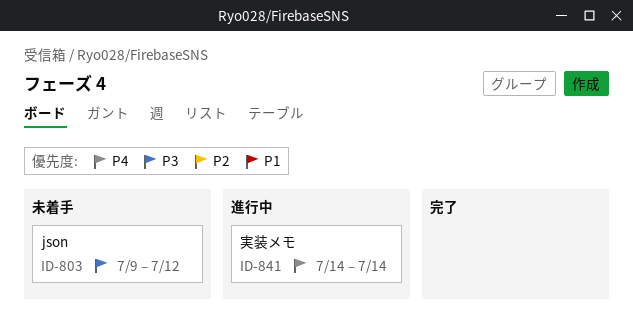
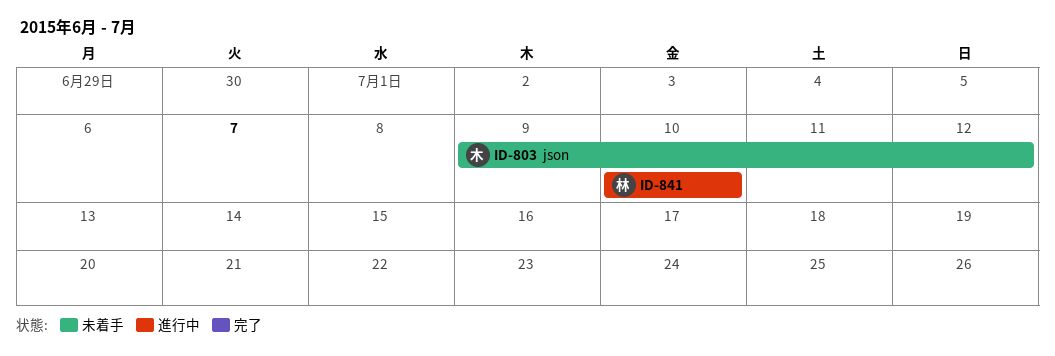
ID-841, start: Jul 14 -> Jul 10
ID-841, due: Jul 14 -> Jul 10

